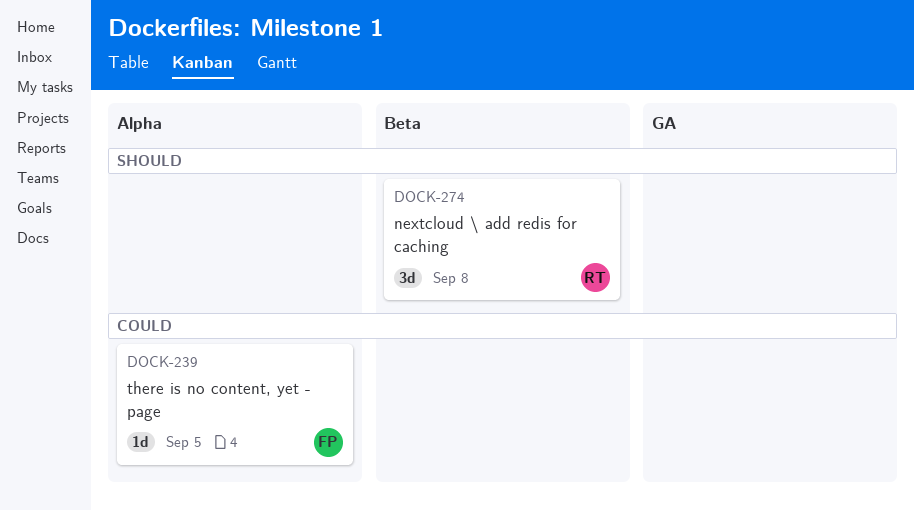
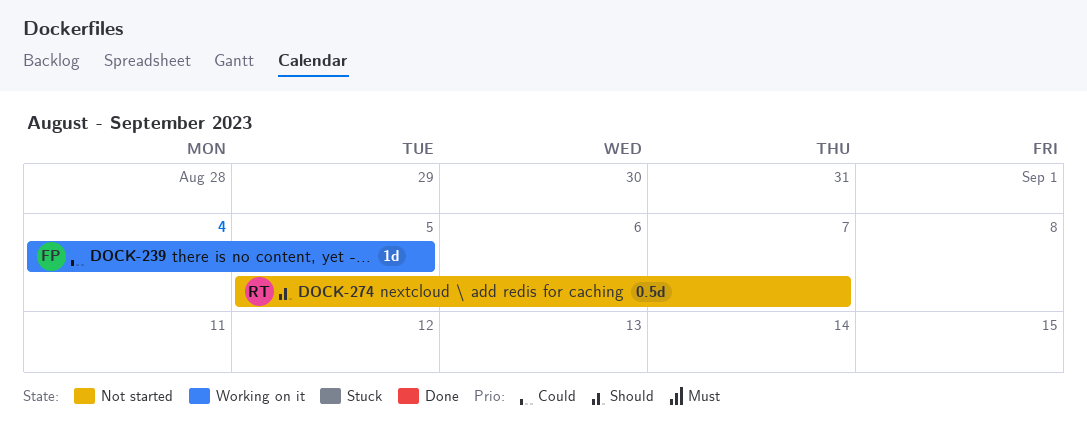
DOCK-274, estimate: 3d -> 0.5d
DOCK-274, due: Sep 8 -> Sep 7

